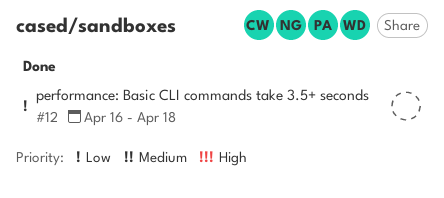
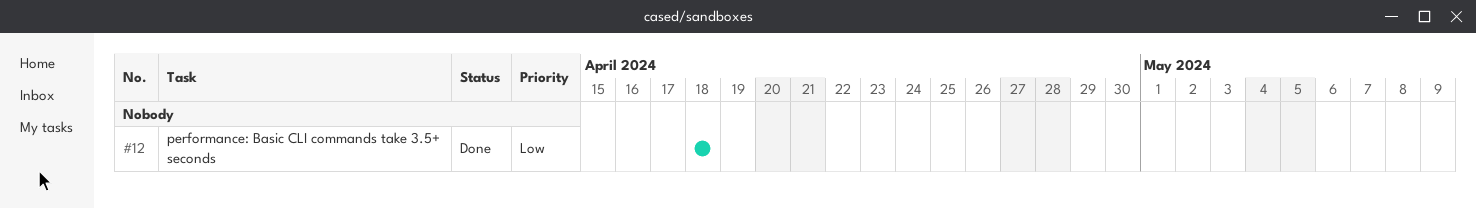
#12, start: Apr 16 -> Apr 18

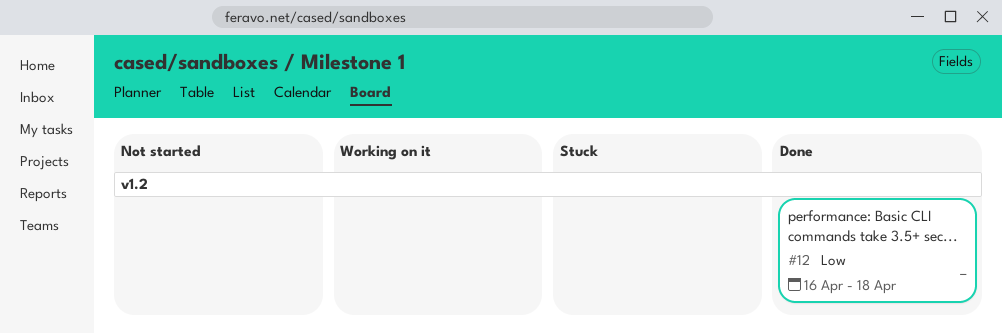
#12, start: Apr 18 -> Apr 16

